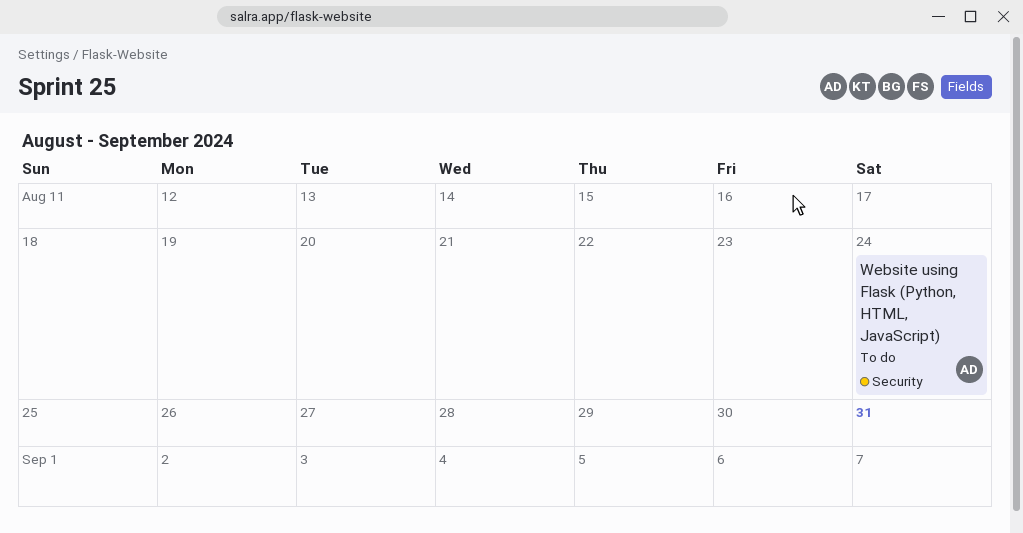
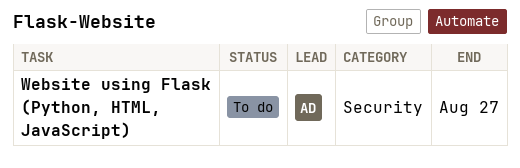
Website using Flask (Python, HTML, JavaScript), due: Aug 24 -> Aug 27

